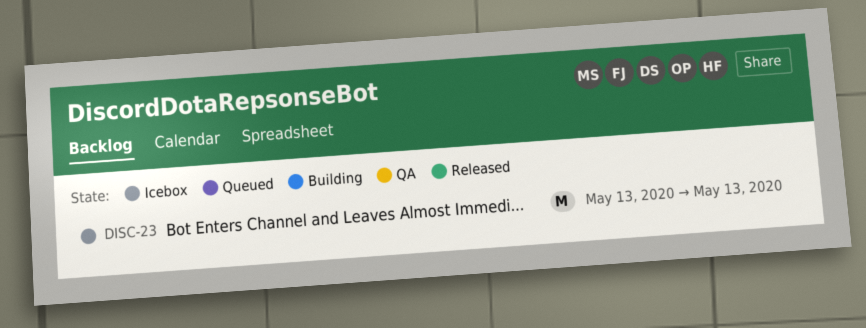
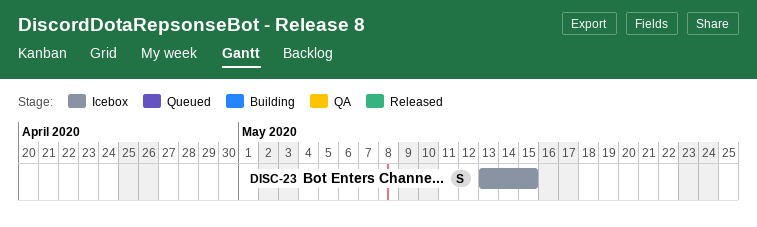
DISC-23, estimate: M -> S
DISC-23, due: May 13 -> May 15

